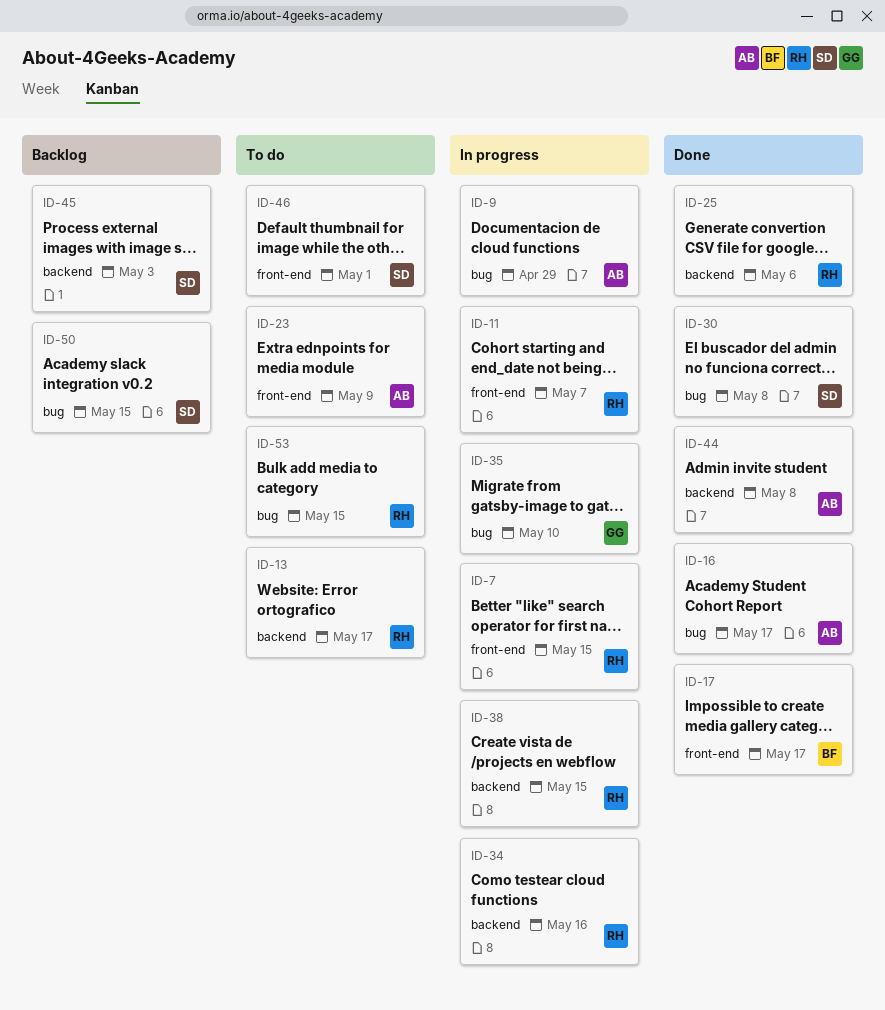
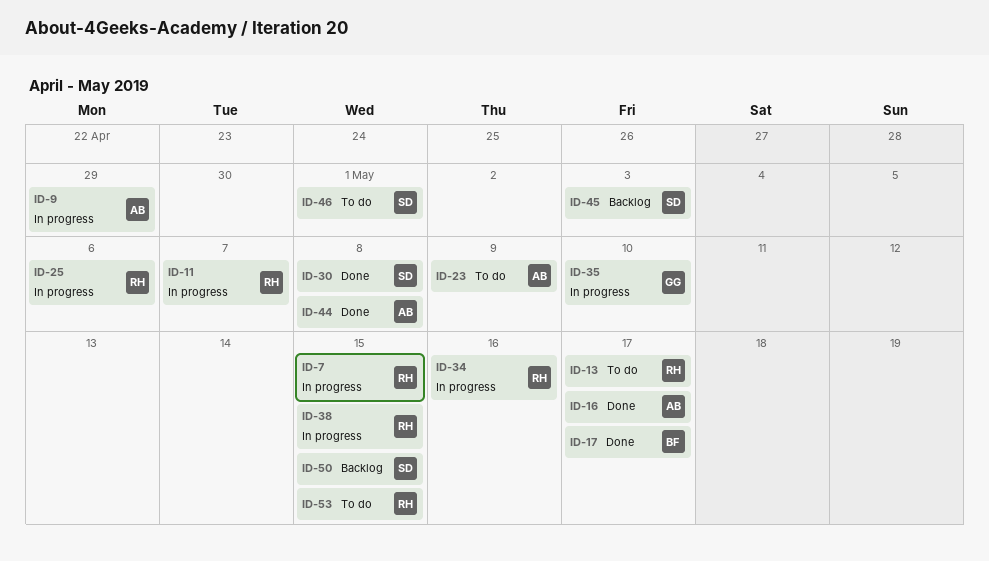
ID-25, status: Done -> In progress

